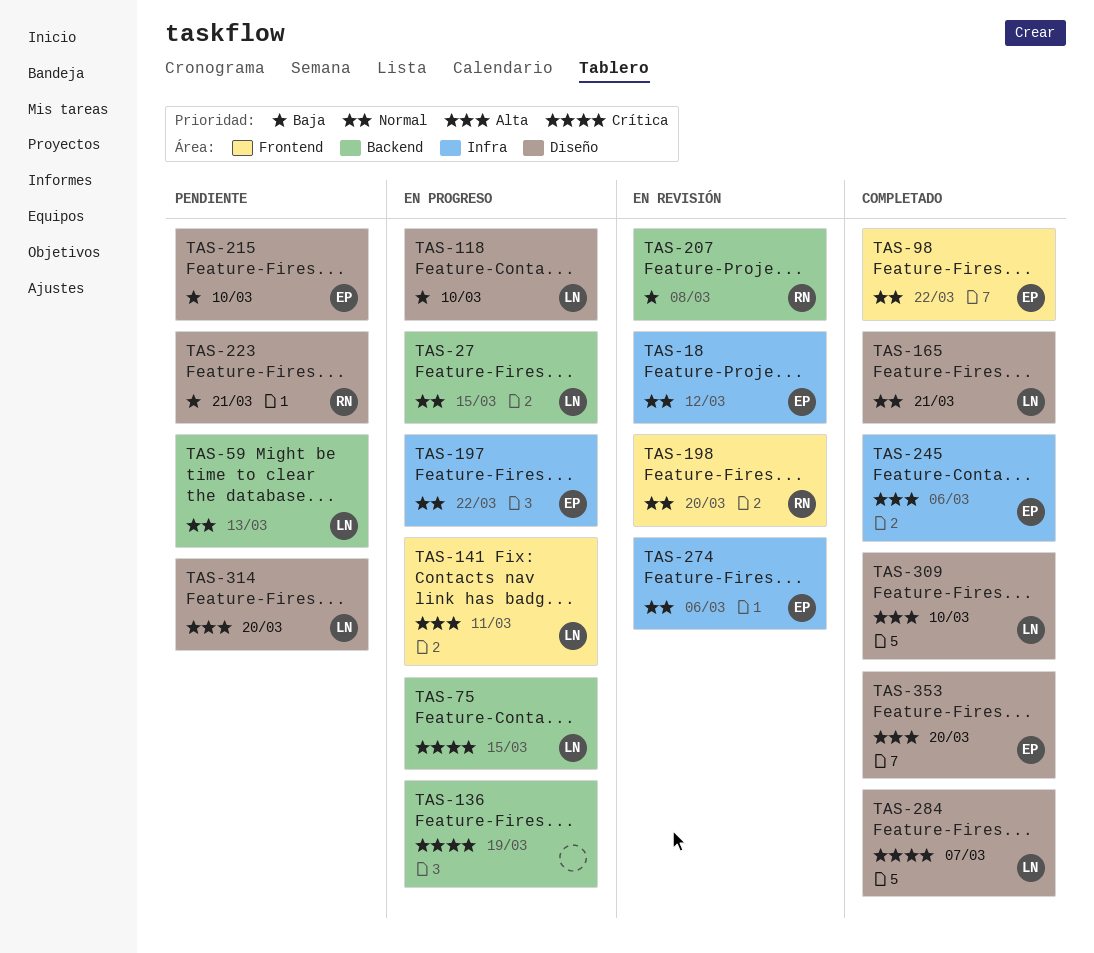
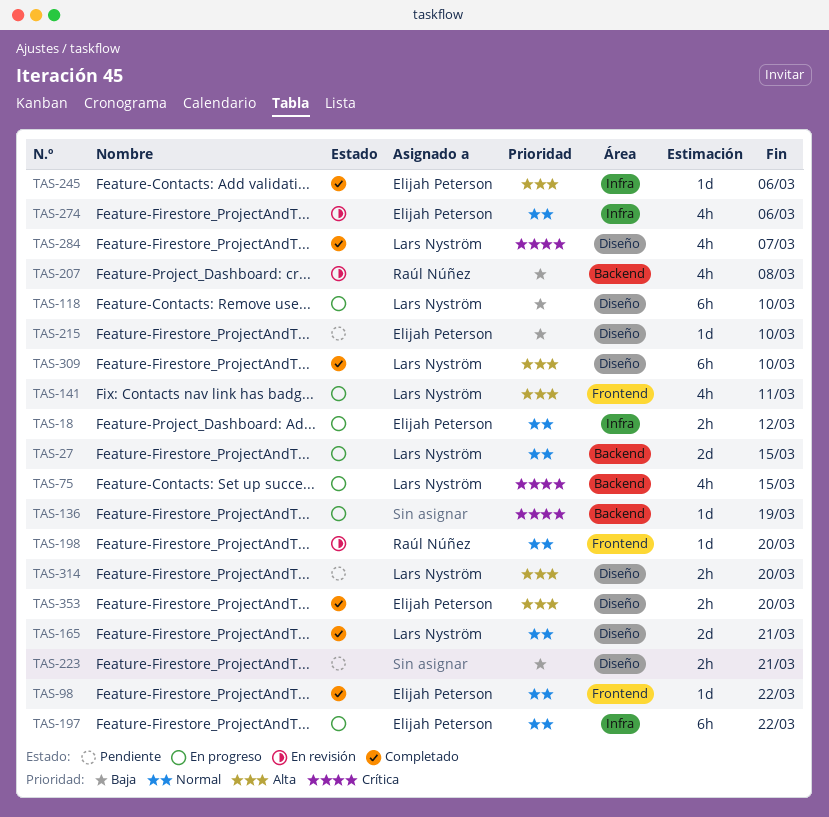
TAS-18, status: En revisión -> En progreso
TAS-59: present -> none
TAS-223, owner: Raúl Núñez -> none

